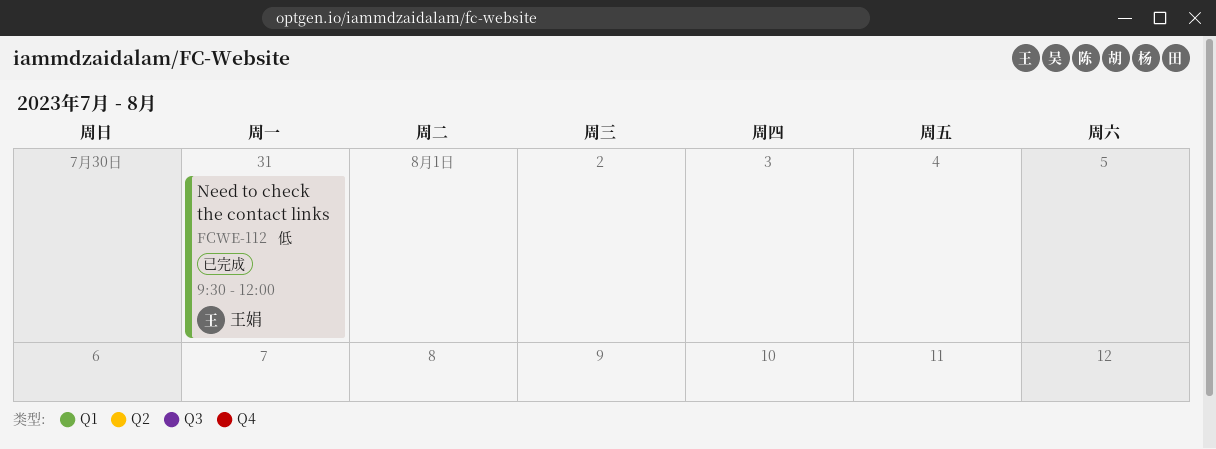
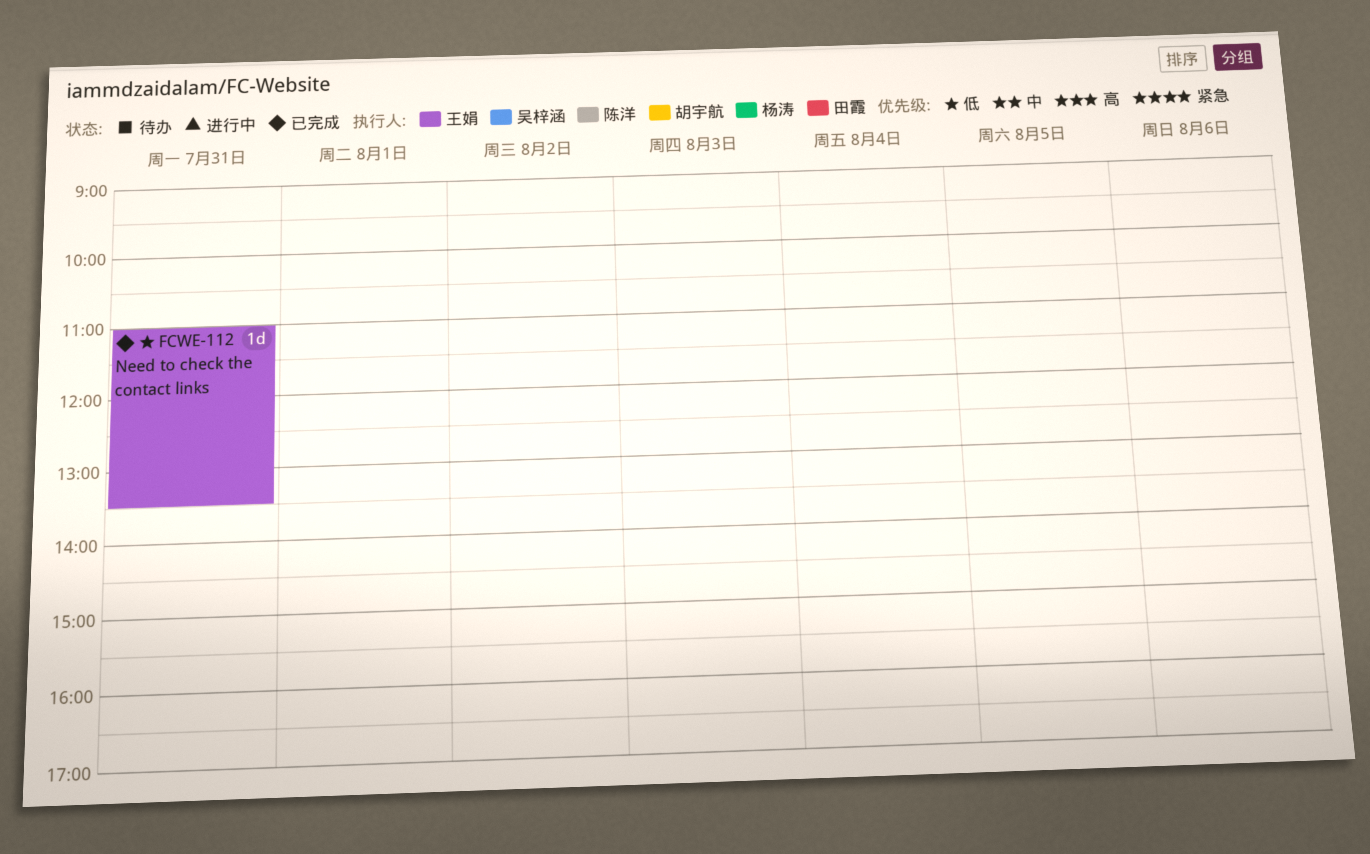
FCWE-112, begins: 09:30 -> 11:00
FCWE-112, ends: 12:00 -> 13:30

